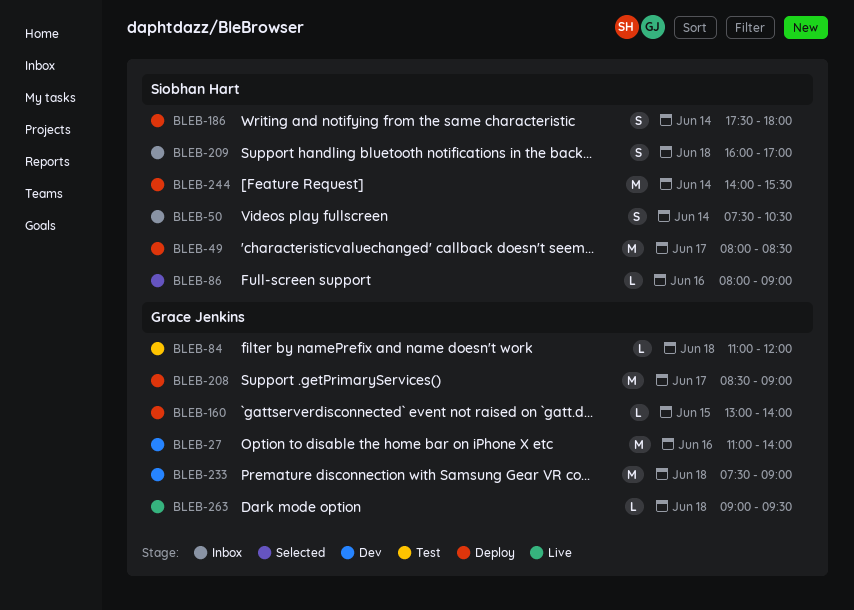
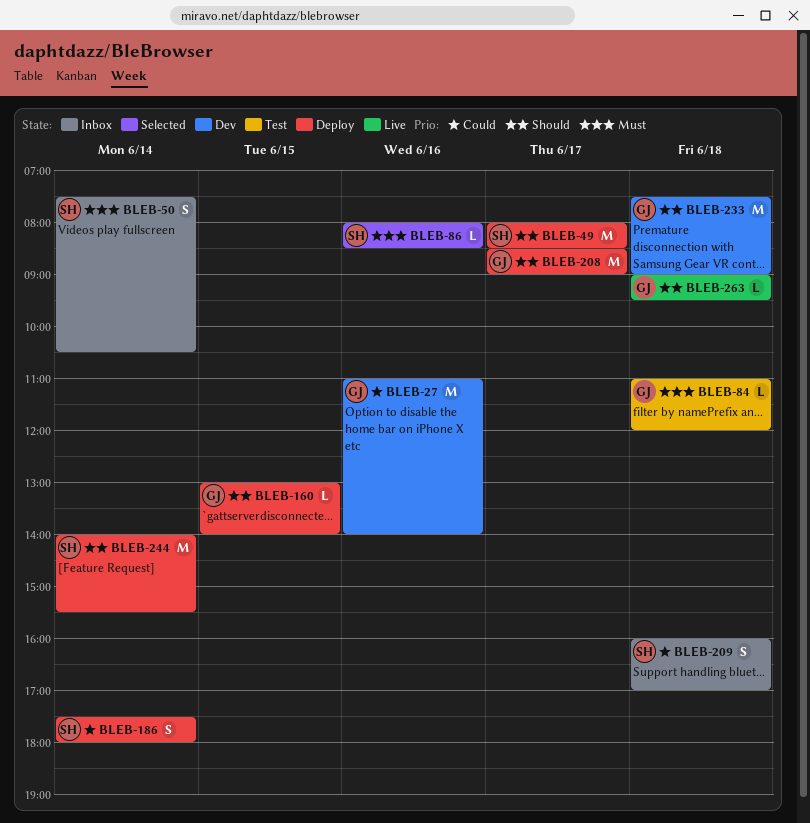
BLEB-86, ends: 09:00 -> 08:30

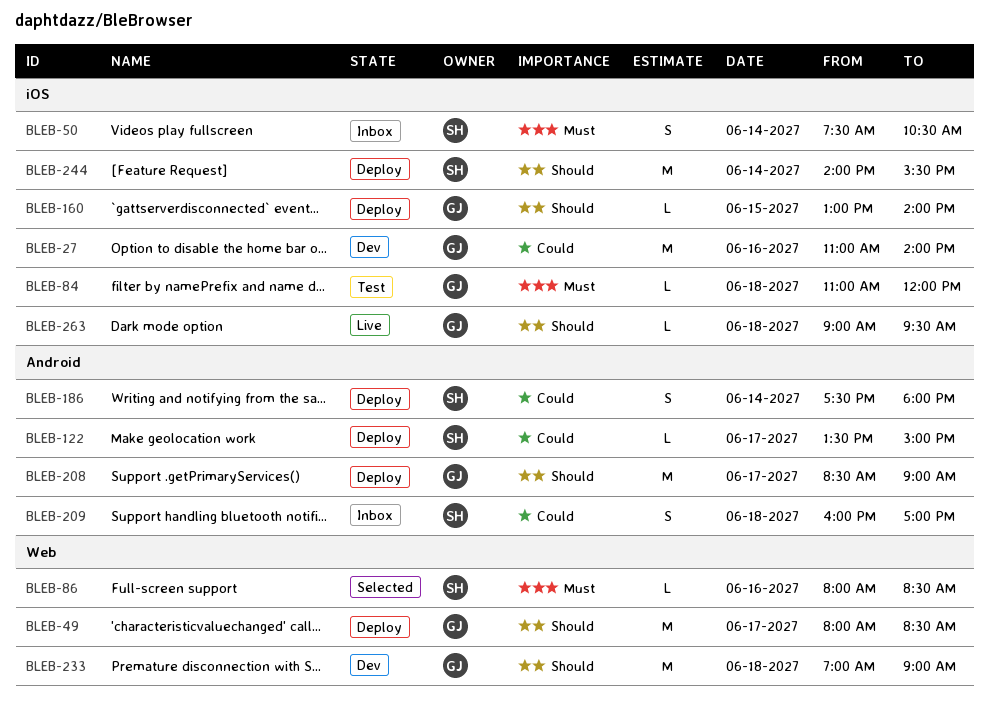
BLEB-49, owner: SH -> GJ
BLEB-122: none -> present
BLEB-233, begins: 07:30 -> 07:00

